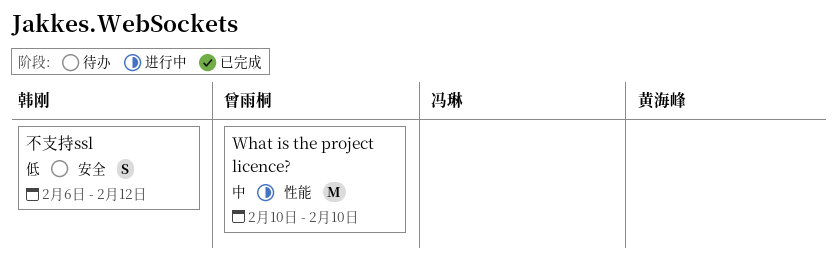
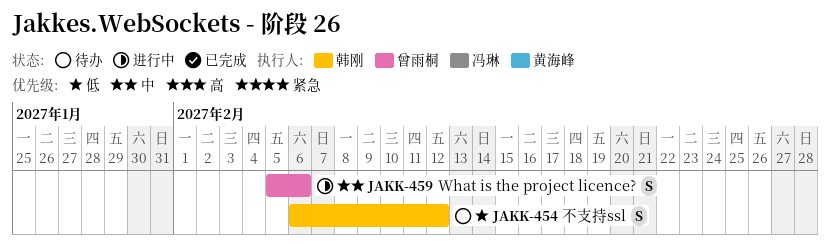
What is the project licence?, estimate: M -> S
What is the project licence?, start: Feb 10 -> Feb 5
What is the project licence?, due: Feb 10 -> Feb 6

